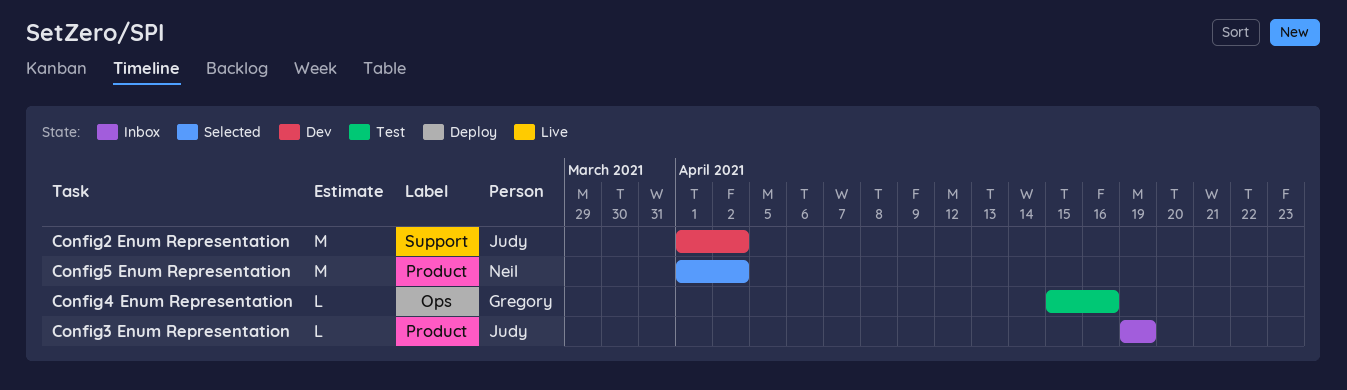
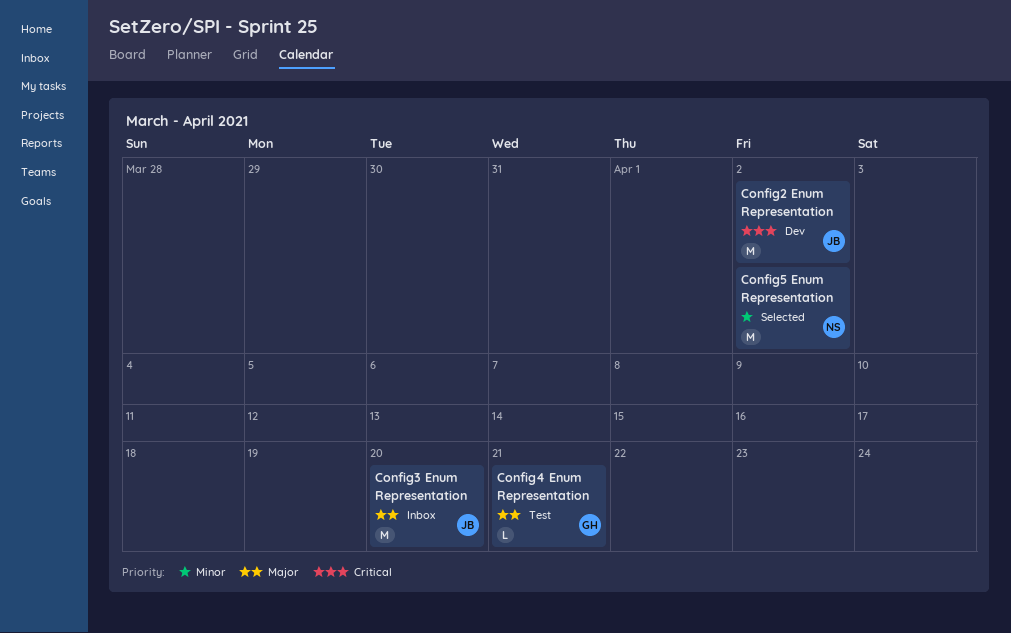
Config3 Enum Representation, estimate: L -> M
Config3 Enum Representation, due: Apr 19 -> Apr 20
Config4 Enum Representation, due: Apr 16 -> Apr 21

